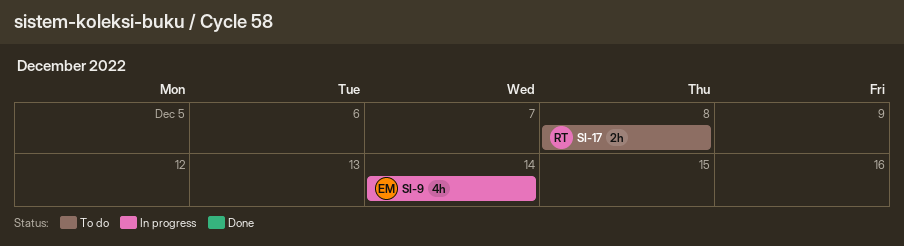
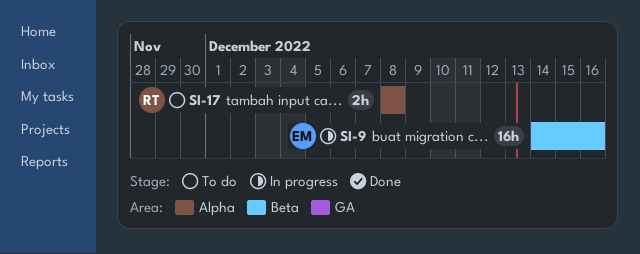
SI-9, estimate: 4h -> 16h
SI-9, due: Dec 14 -> Dec 16

